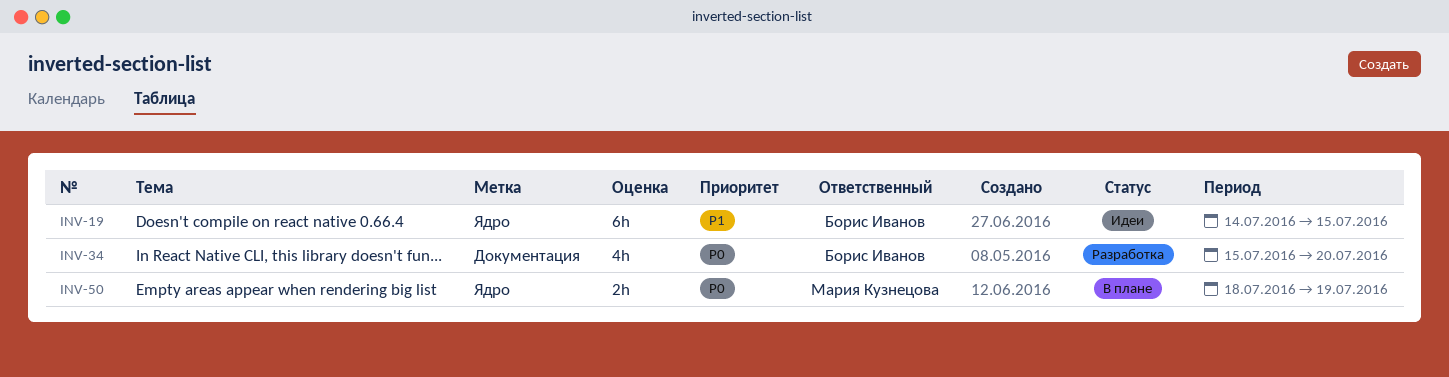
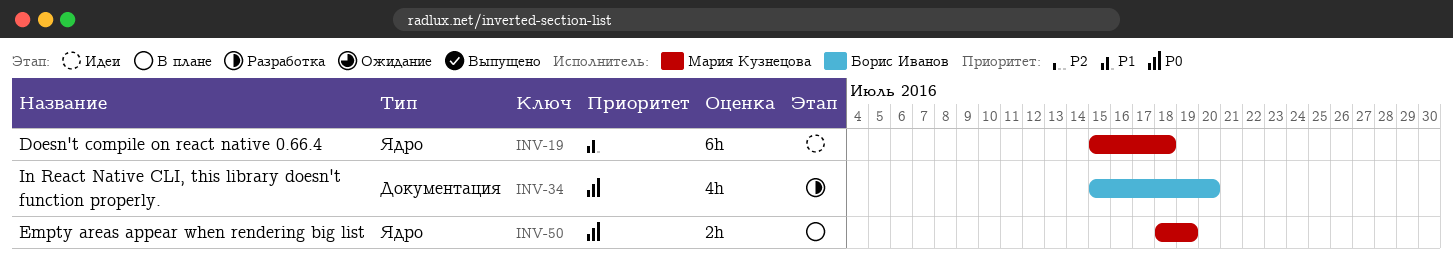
INV-19, owner: Борис Иванов -> Мария Кузнецова
INV-19, start: Jul 14 -> Jul 15
INV-19, due: Jul 15 -> Jul 18

